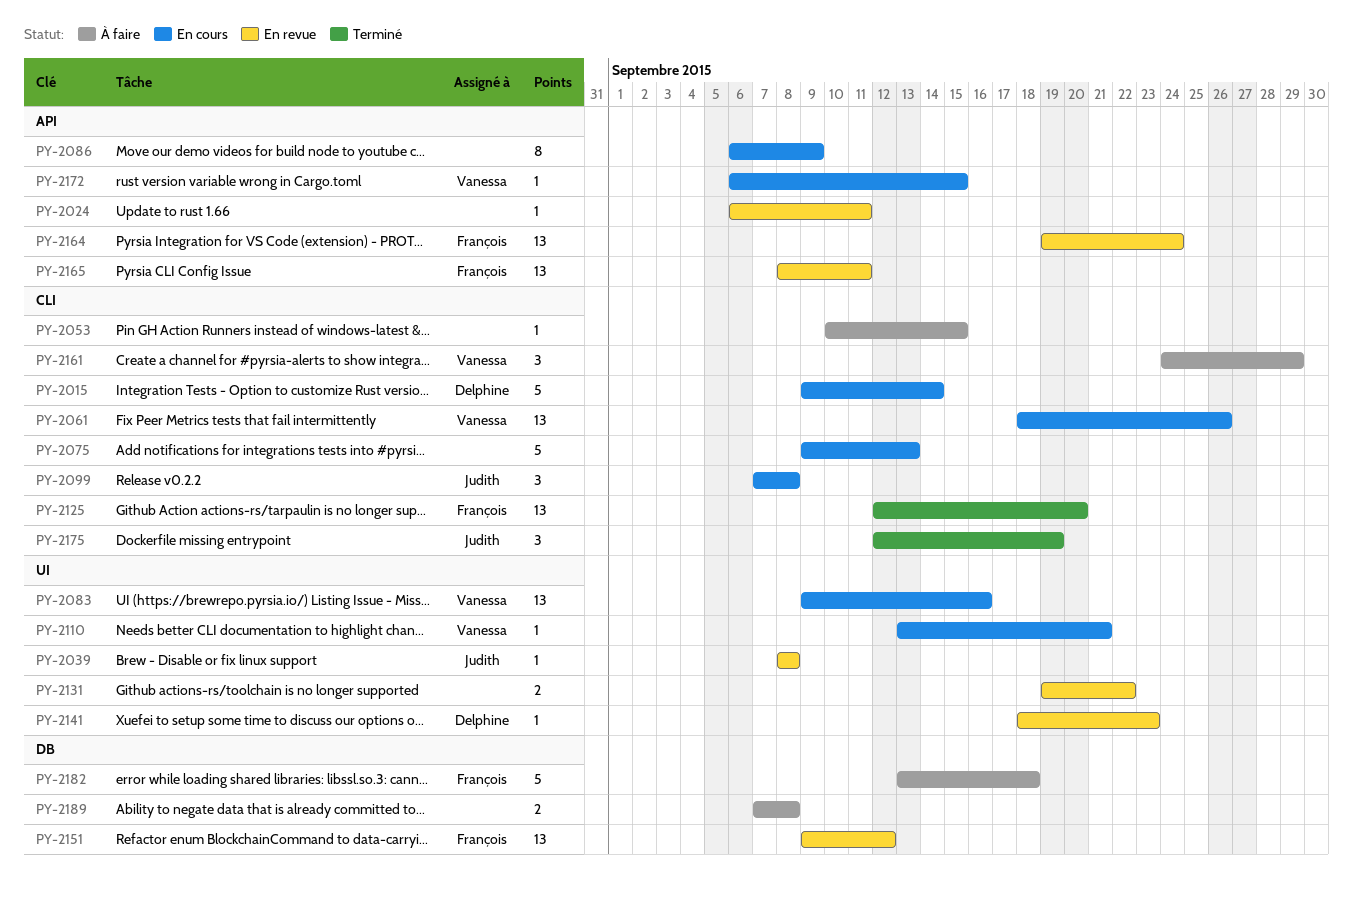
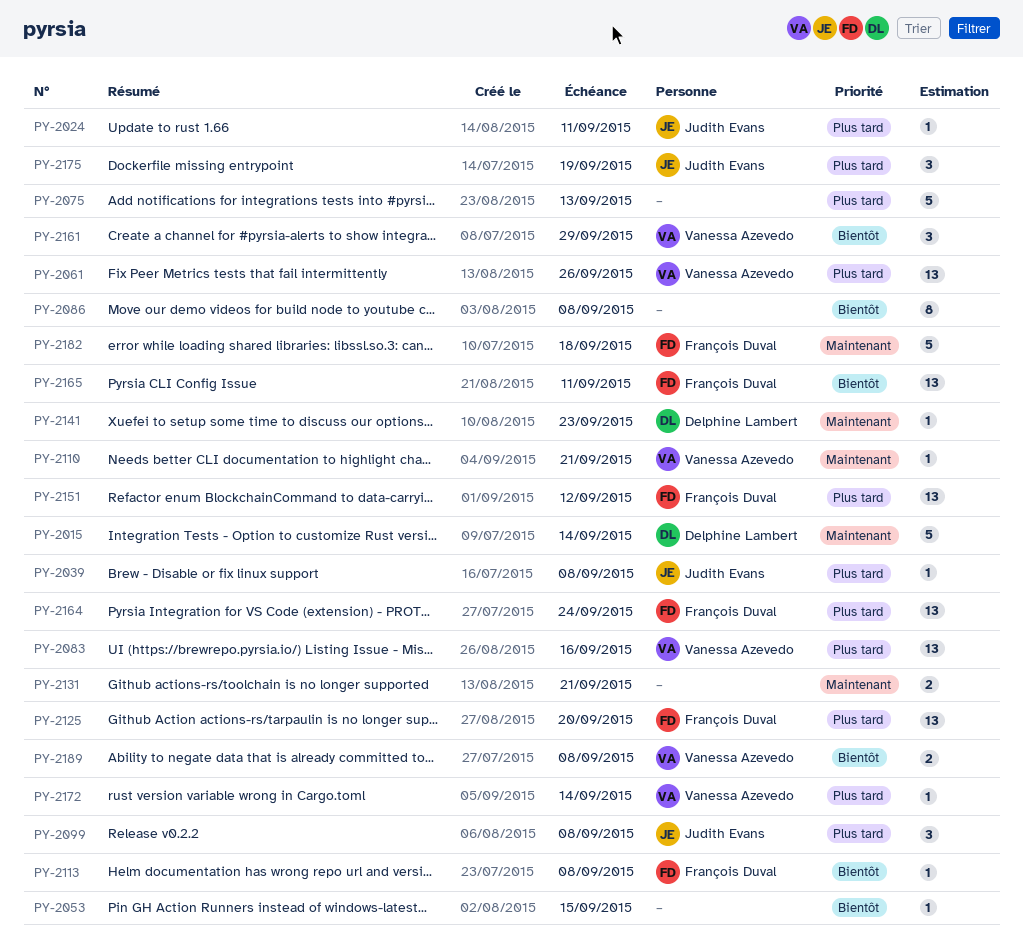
PY-2024, owner: none -> Judith Evans
PY-2086, due: Sep 9 -> Sep 8
PY-2113: none -> present
PY-2131, due: Sep 22 -> Sep 21
PY-2172, due: Sep 15 -> Sep 14
PY-2189, owner: none -> Vanessa Azevedo

